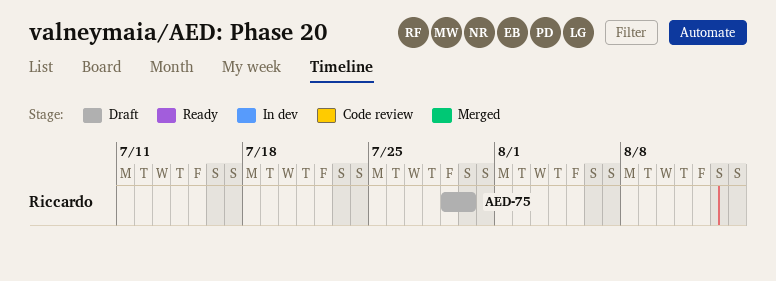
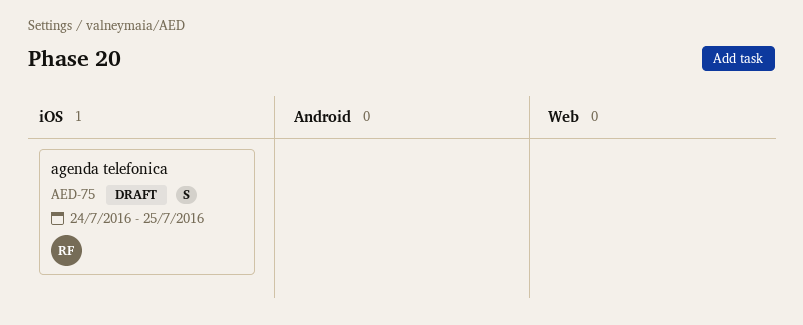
AED-75, start: Jul 29 -> Jul 24
AED-75, due: Jul 30 -> Jul 25

